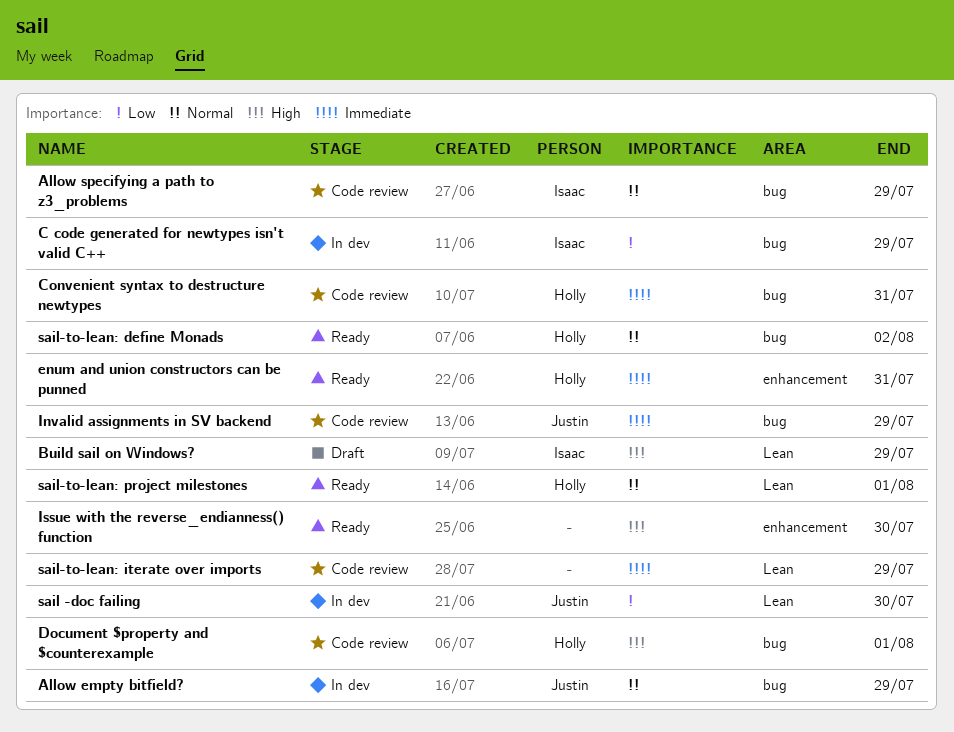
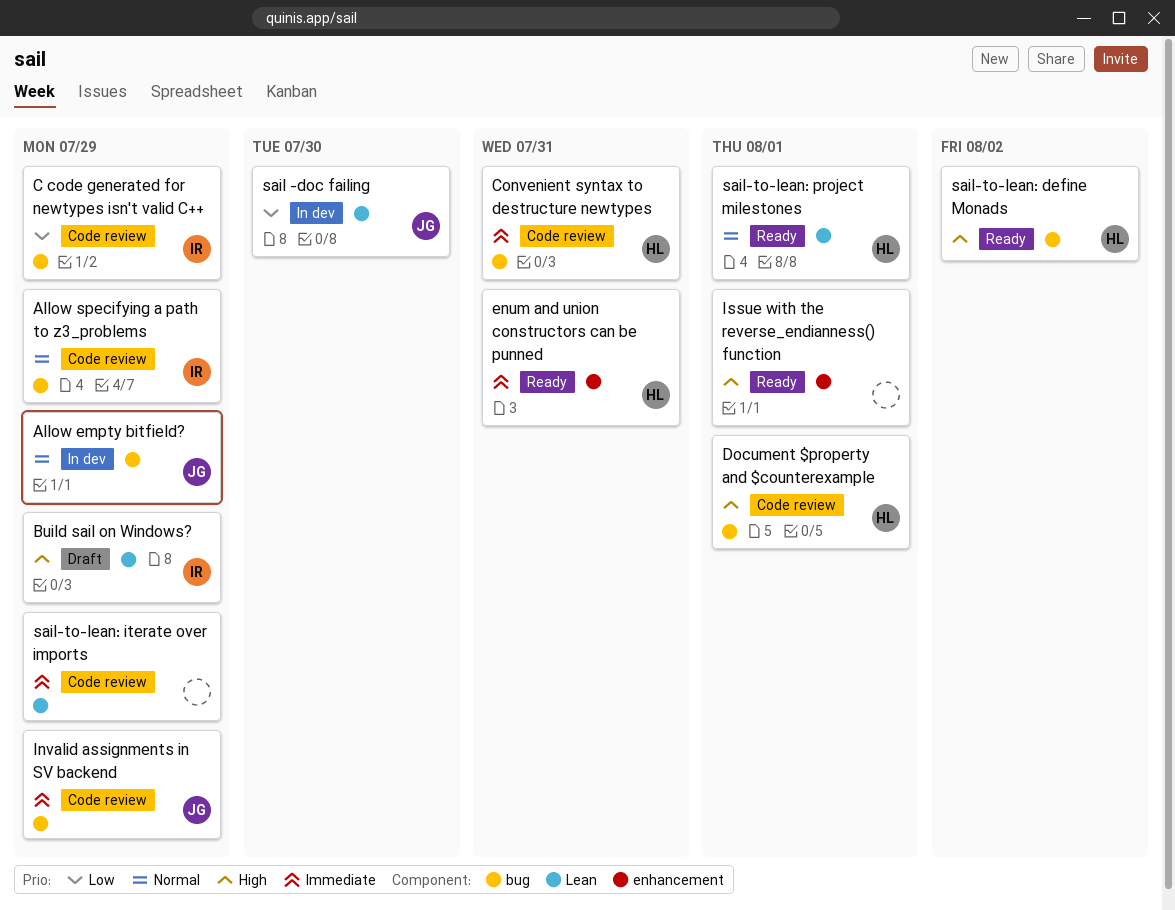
C code generated for newtypes isn't valid C++, status: In dev -> Code review
Issue with the reverse_endianness() function, due: Jul 30 -> Aug 1
sail-to-lean: define Monads, priority: Normal -> High

